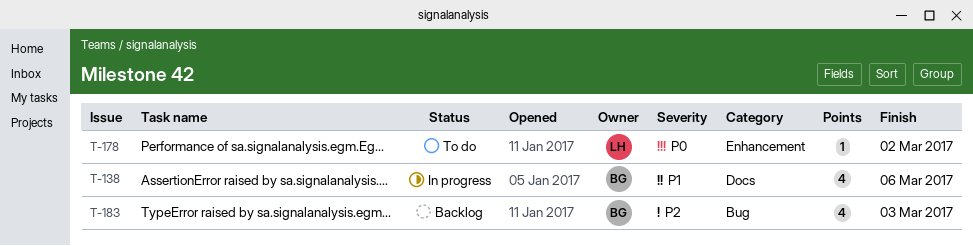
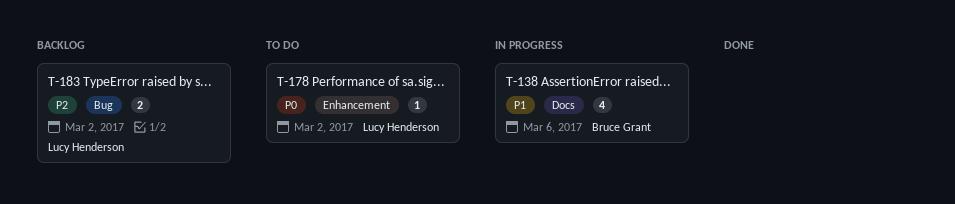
T-183, owner: Bruce Grant -> Lucy Henderson
T-183, estimate: 4 -> 2
T-183, due: Mar 3 -> Mar 2

